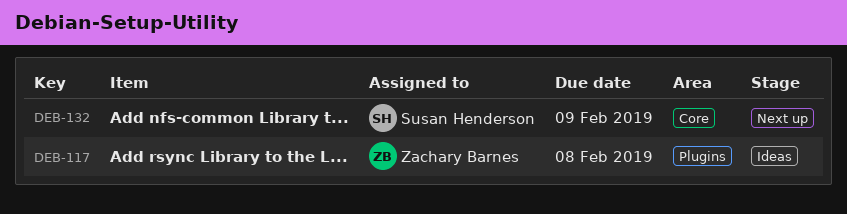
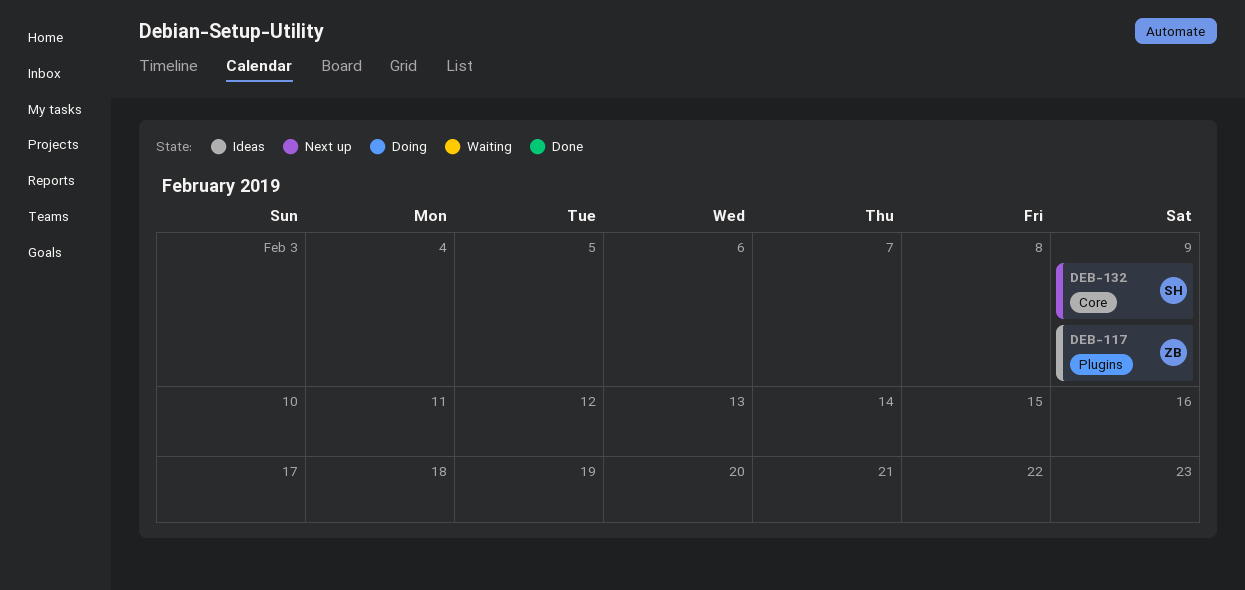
DEB-117, due: Feb 8 -> Feb 9

